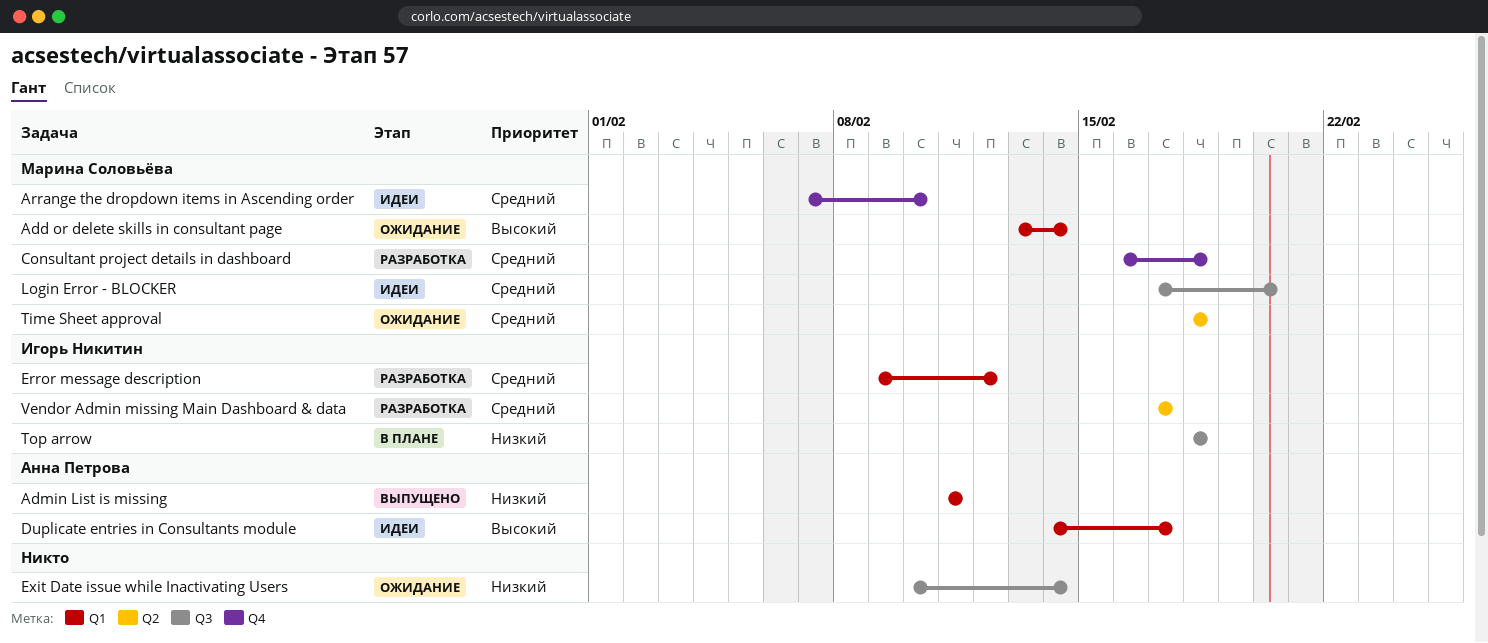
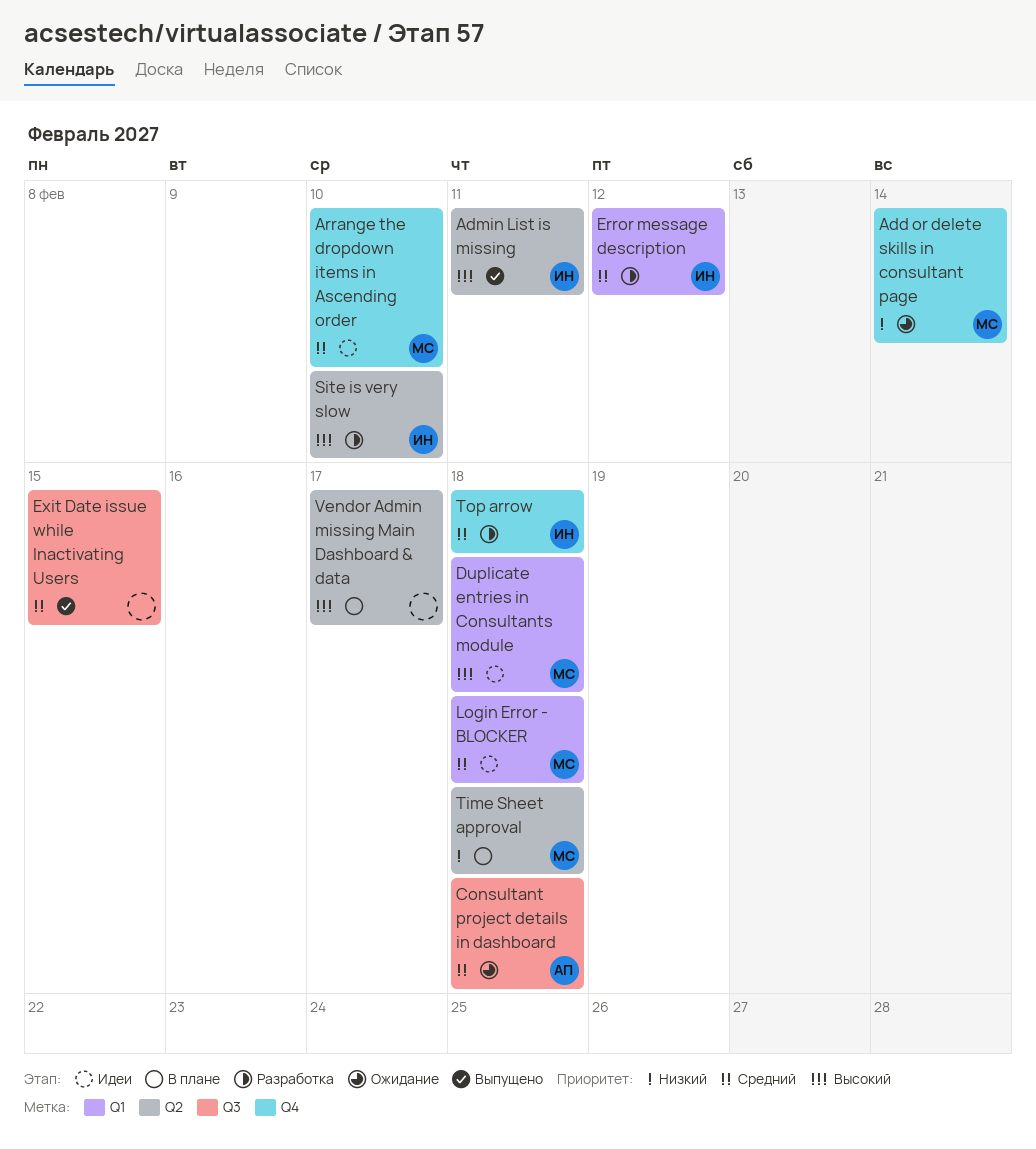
Add or delete skills in consultant page, priority: Высокий -> Низкий
Add or delete skills in consultant page, label: Q1 -> Q4
Admin List is missing, owner: Анна Петрова -> Игорь Никитин
Admin List is missing, priority: Низкий -> Высокий
Admin List is missing, label: Q1 -> Q2
Consultant project details in dashboard, status: Разработка -> Ожидание
Consultant project details in dashboard, owner: Марина Соловьёва -> Анна Петрова
Consultant project details in dashboard, label: Q4 -> Q3
Duplicate entries in Consultants module, owner: Анна Петрова -> Марина Соловьёва
Duplicate entries in Consultants module, due: Feb 17 -> Feb 18
Exit Date issue while Inactivating Users, status: Ожидание -> Выпущено
Exit Date issue while Inactivating Users, priority: Низкий -> Средний
Exit Date issue while Inactivating Users, due: Feb 14 -> Feb 15
Login Error - BLOCKER, label: Q3 -> Q1
Login Error - BLOCKER, due: Feb 20 -> Feb 18
Site is very slow: none -> present
Time Sheet approval, status: Ожидание -> В плане
Time Sheet approval, priority: Средний -> Низкий
Top arrow, status: В плане -> Разработка
Top arrow, priority: Низкий -> Средний
Top arrow, label: Q3 -> Q4
Vendor Admin missing Main Dashboard & data, status: Разработка -> В плане
Vendor Admin missing Main Dashboard & data, owner: Игорь Никитин -> none
Vendor Admin missing Main Dashboard & data, priority: Средний -> Высокий

